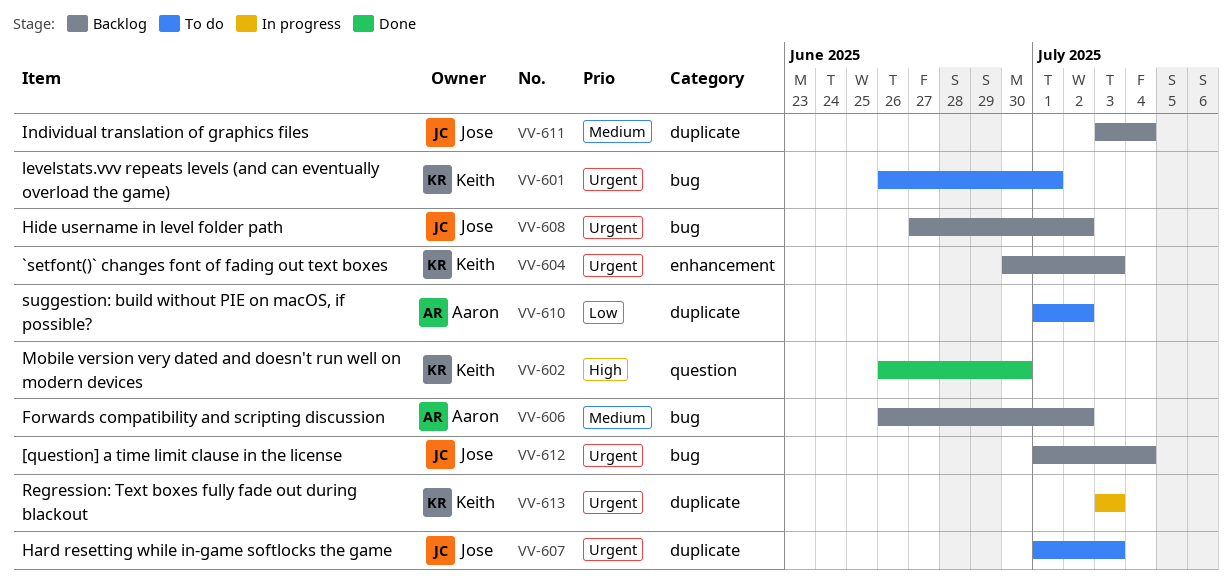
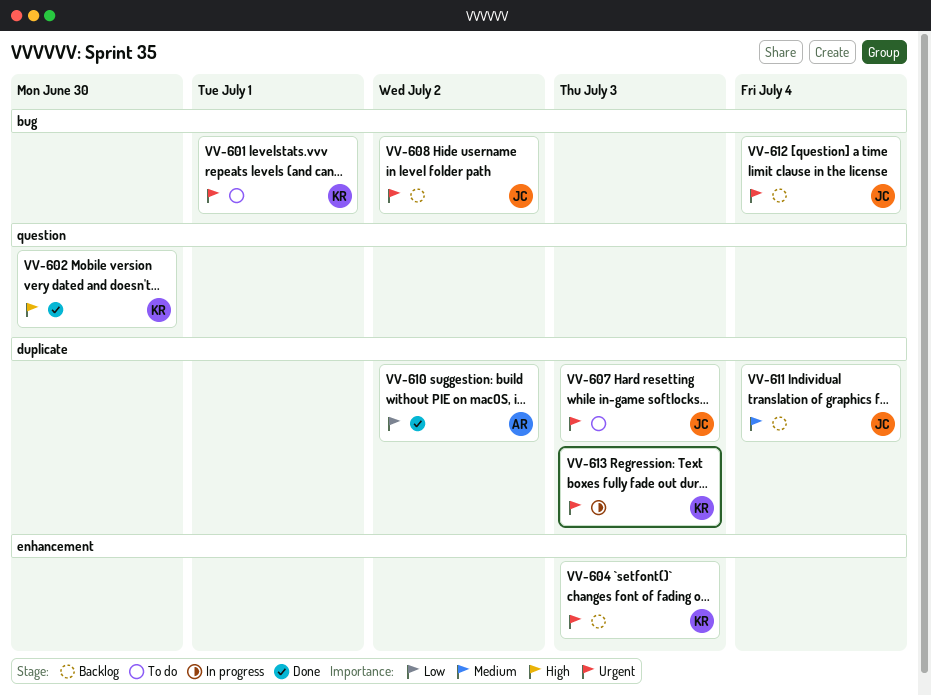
VV-606: present -> none
VV-610, status: To do -> Done

